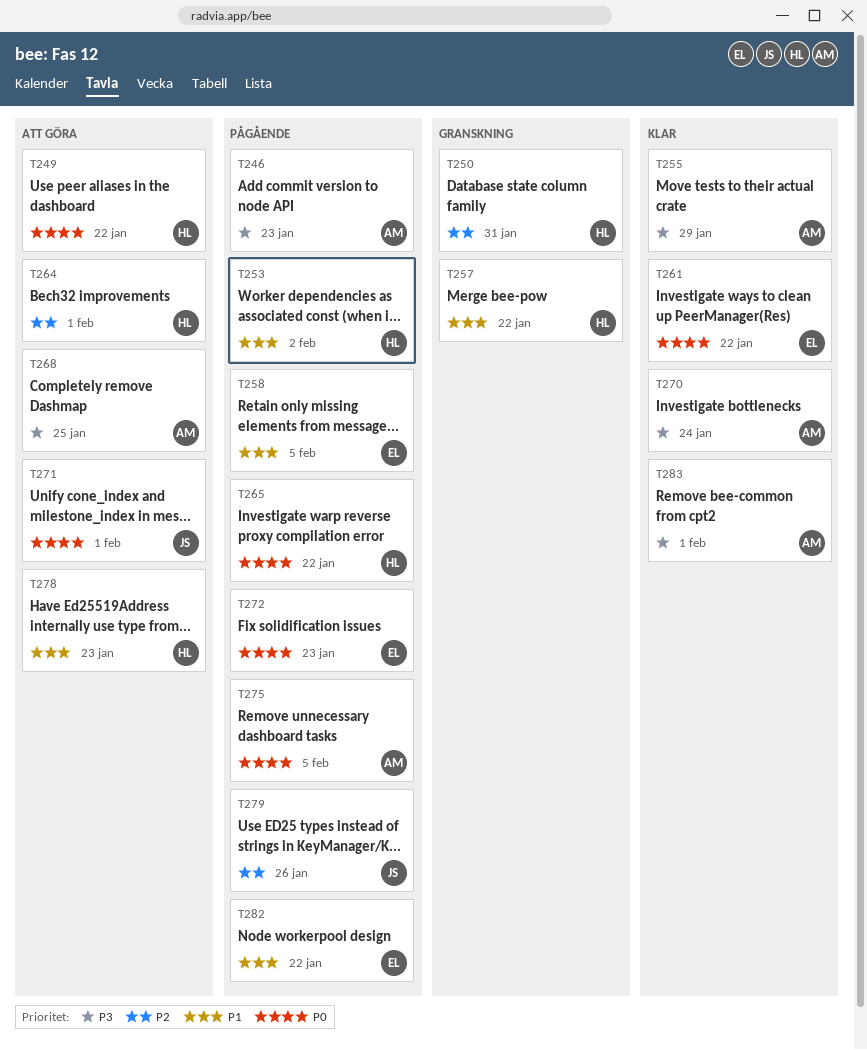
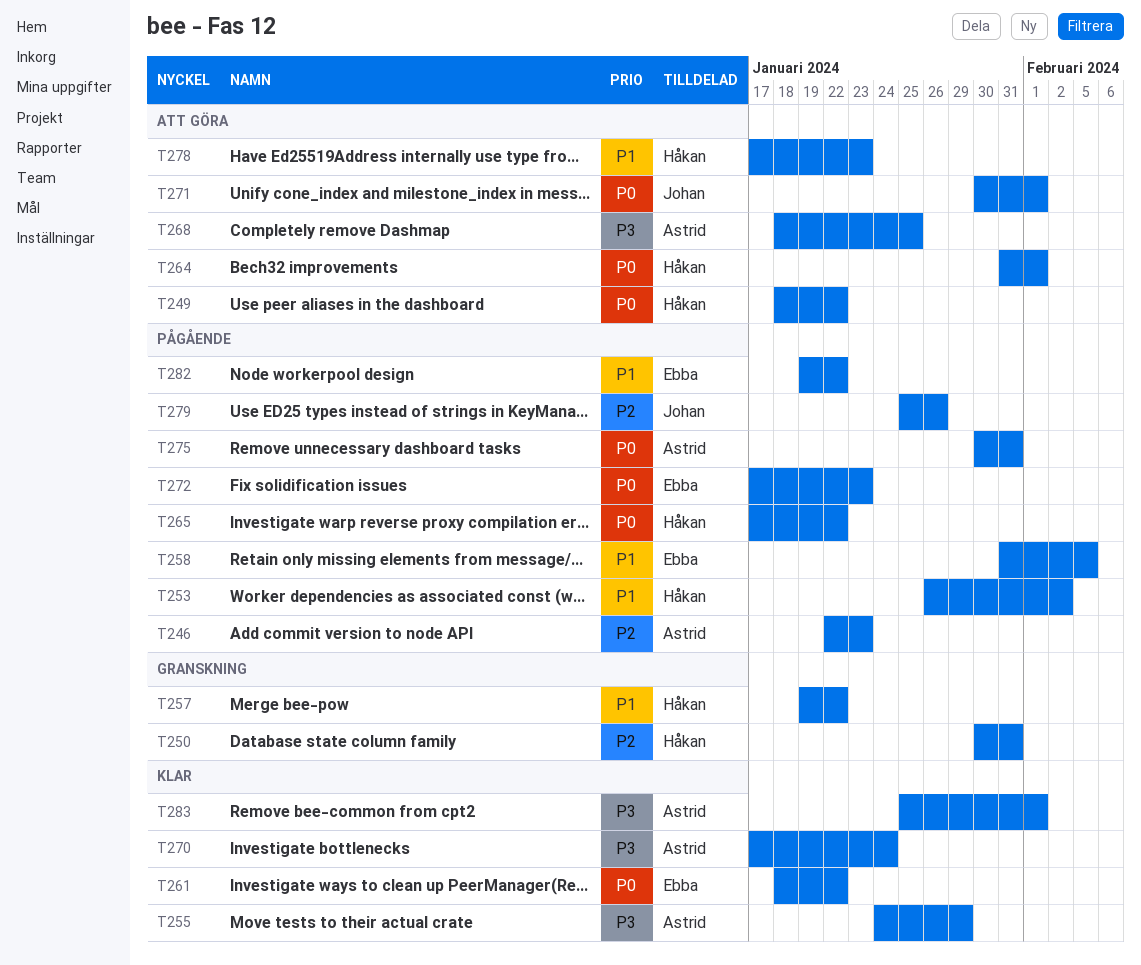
T246, priority: P3 -> P2
T264, priority: P2 -> P0
T275, due: Feb 5 -> Jan 31

